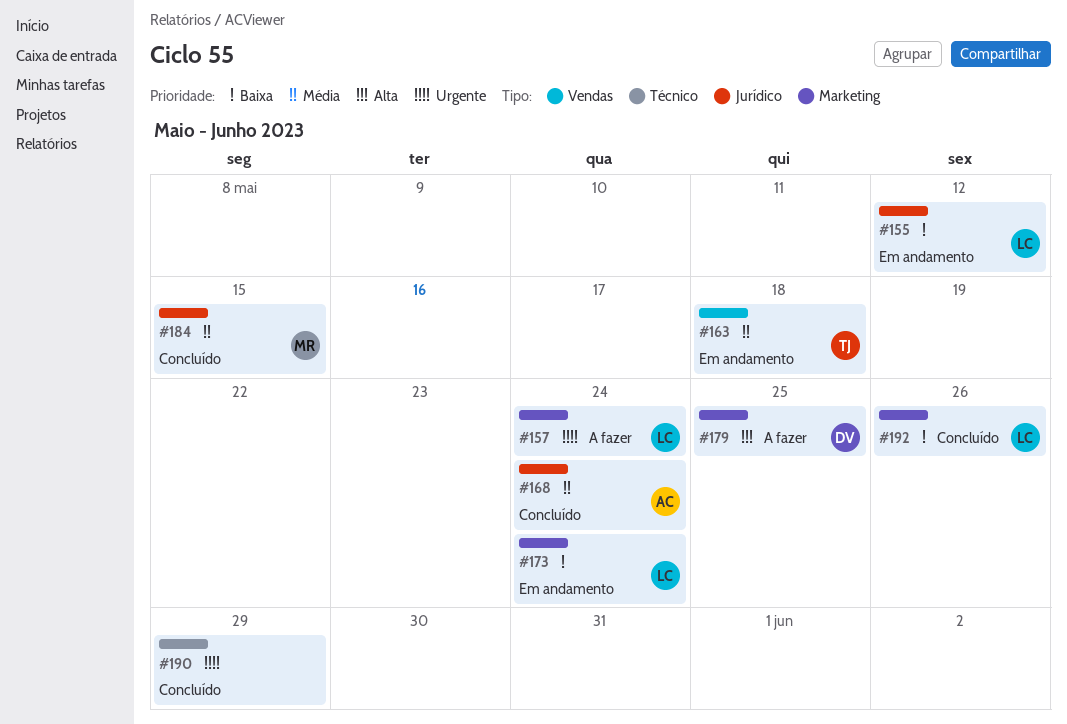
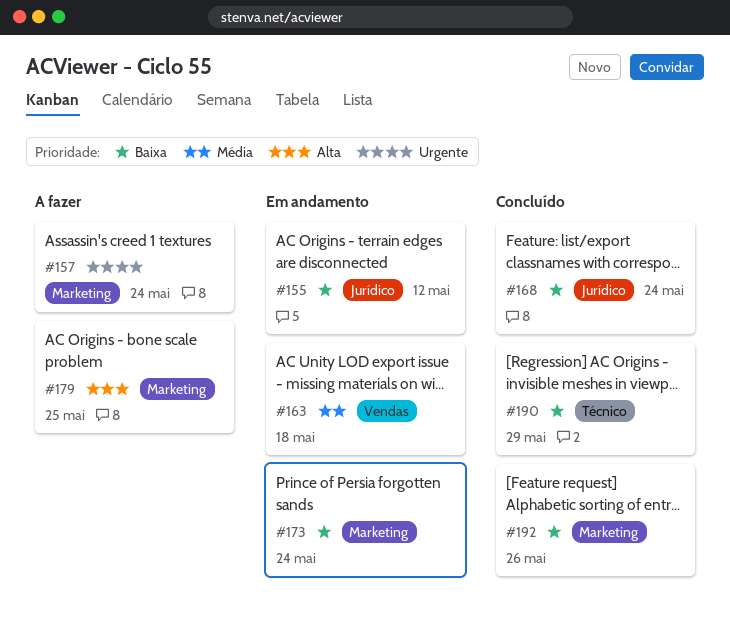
#168, priority: Média -> Baixa
#184: present -> none
#190, priority: Urgente -> Baixa

